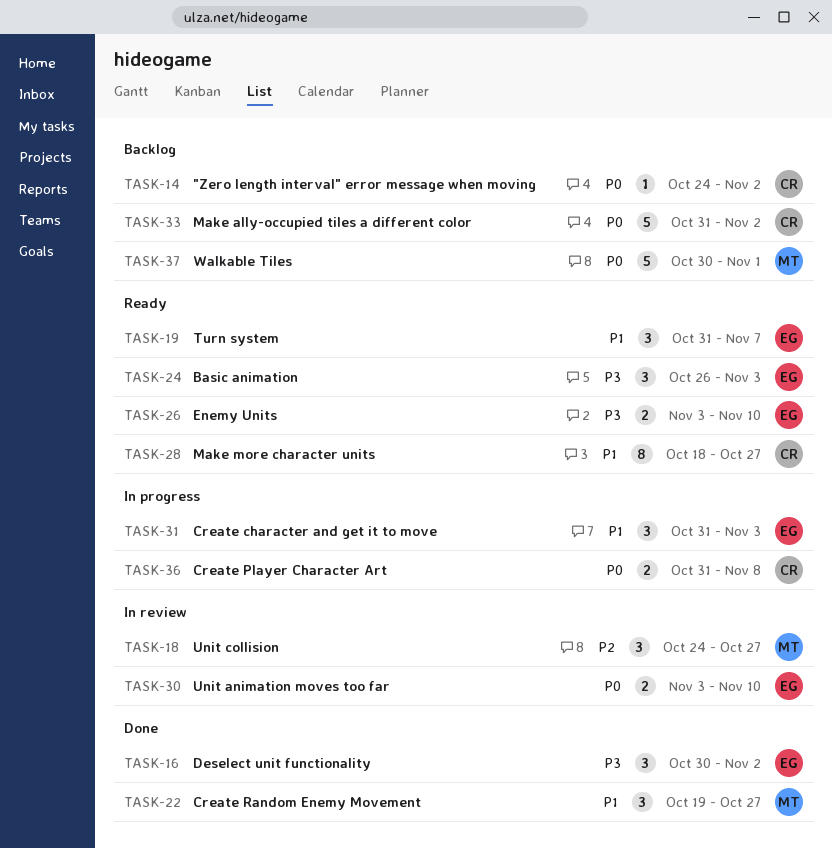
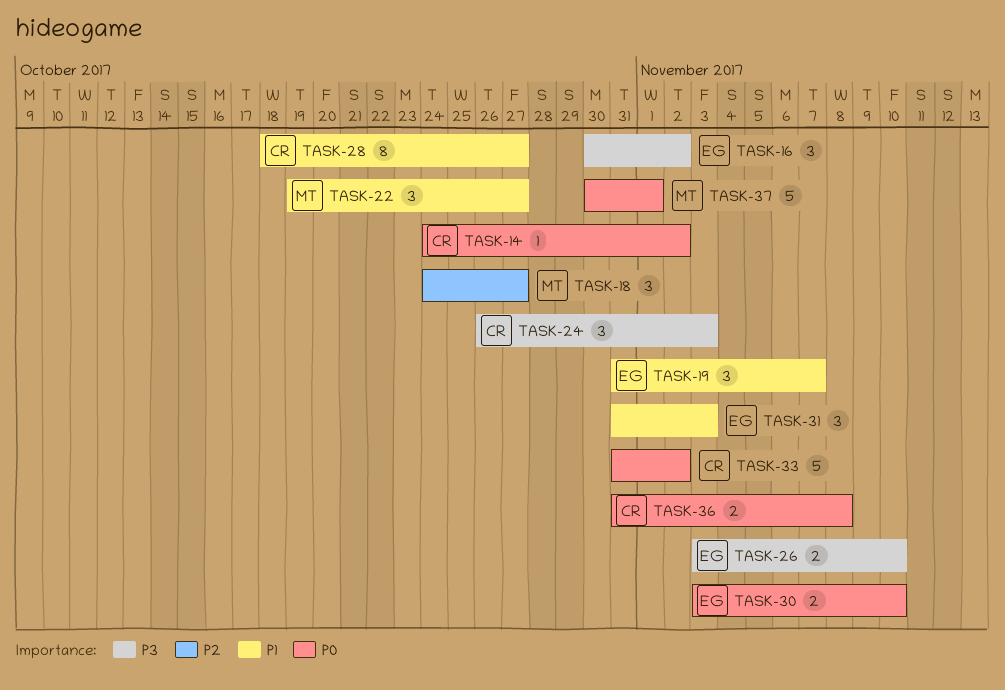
TASK-24, owner: EG -> CR

